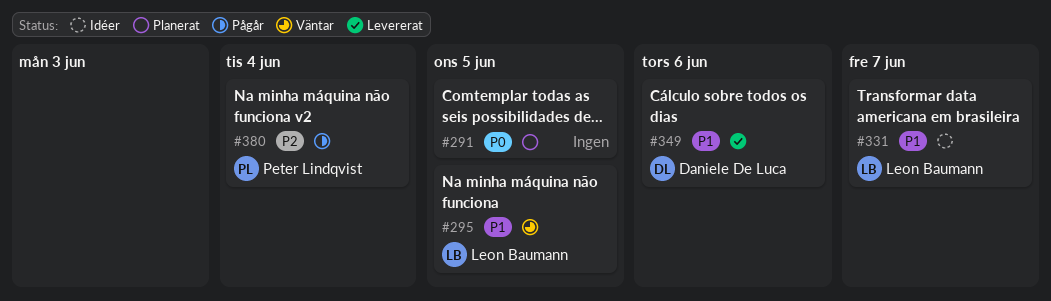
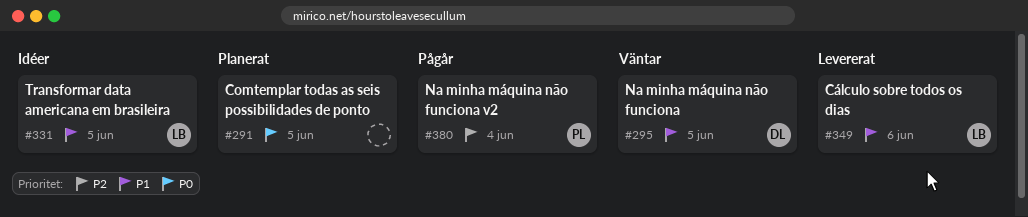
#295, owner: Leon Baumann -> Daniele De Luca
#331, due: Jun 7 -> Jun 5
#349, owner: Daniele De Luca -> Leon Baumann

